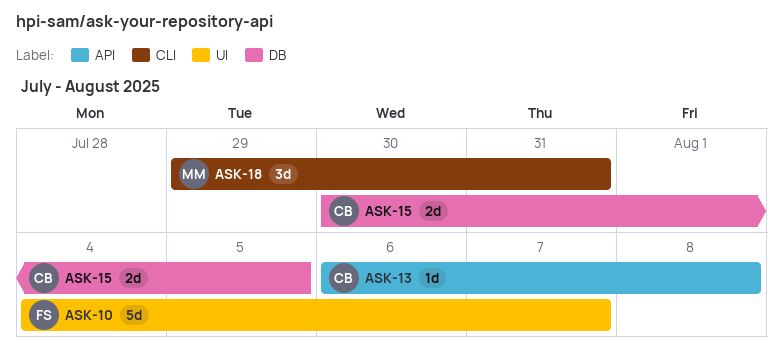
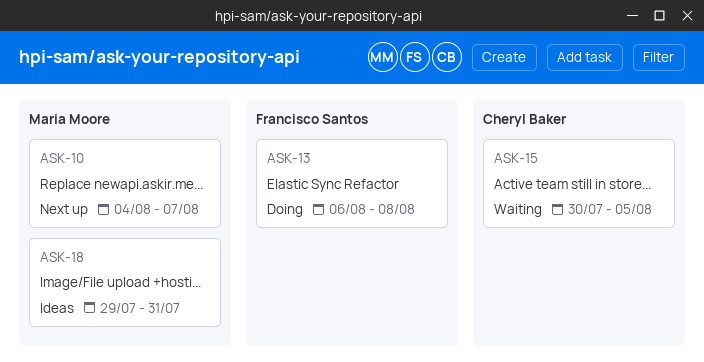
ASK-10, owner: Francisco Santos -> Maria Moore
ASK-13, owner: Cheryl Baker -> Francisco Santos

